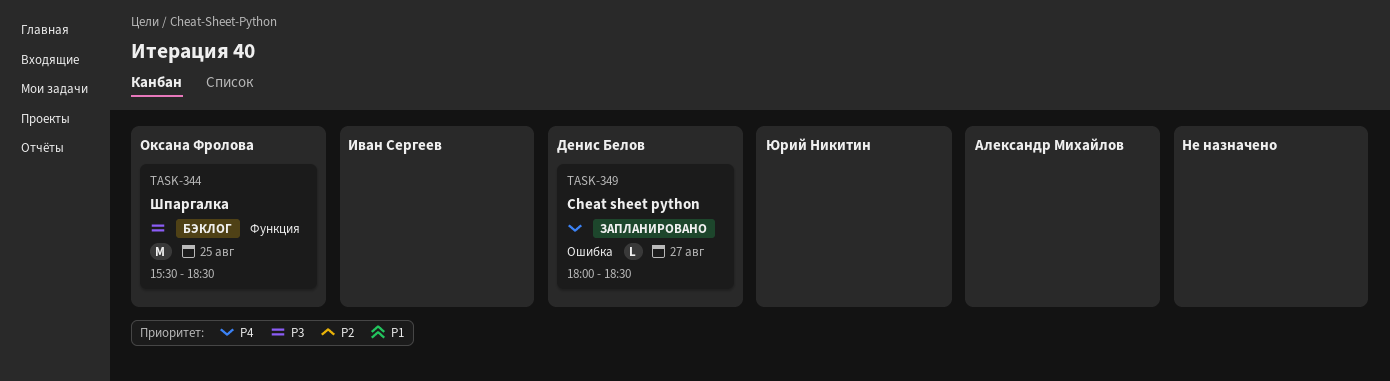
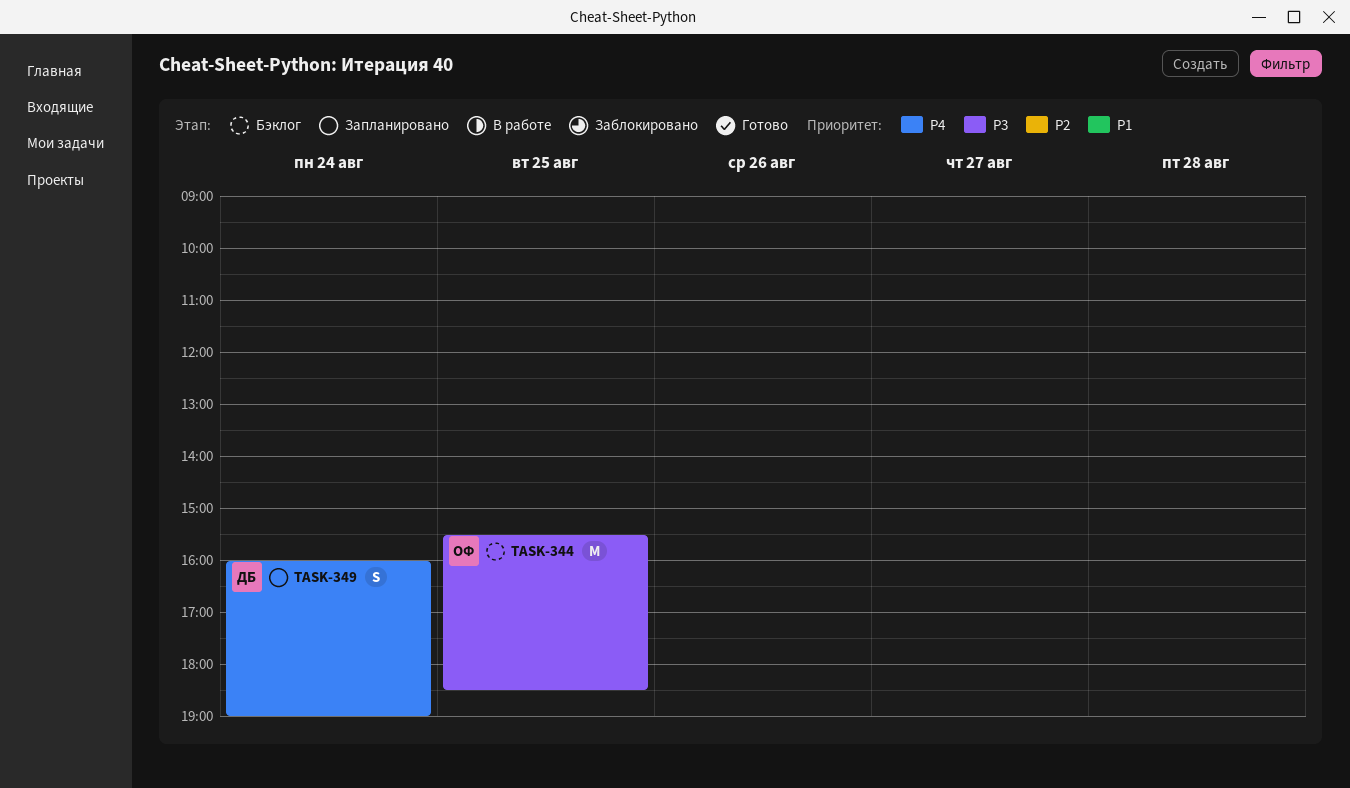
TASK-349, estimate: L -> S
TASK-349, day: Aug 27 -> Aug 24
TASK-349, begins: 18:00 -> 16:00
TASK-349, ends: 18:30 -> 19:00

